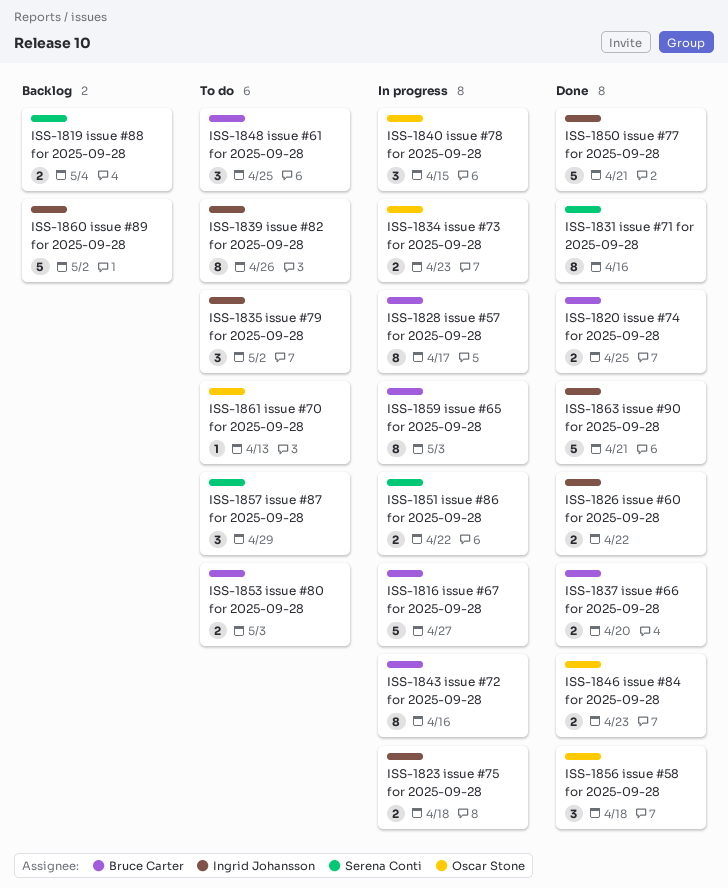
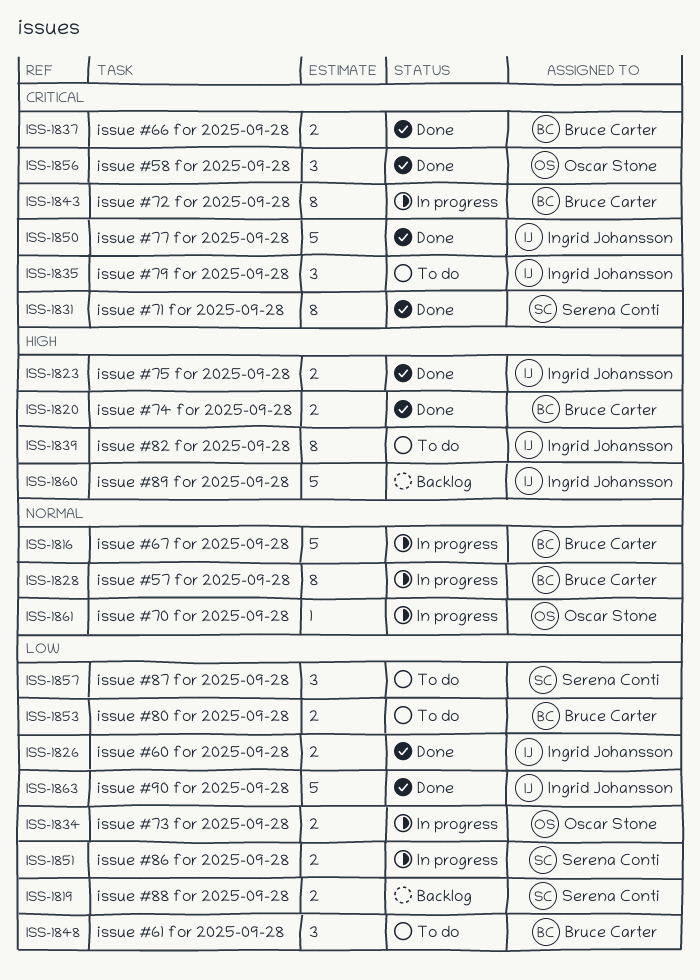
ISS-1823, status: In progress -> Done
ISS-1840: present -> none
ISS-1846: present -> none
ISS-1859: present -> none
ISS-1861, status: To do -> In progress

